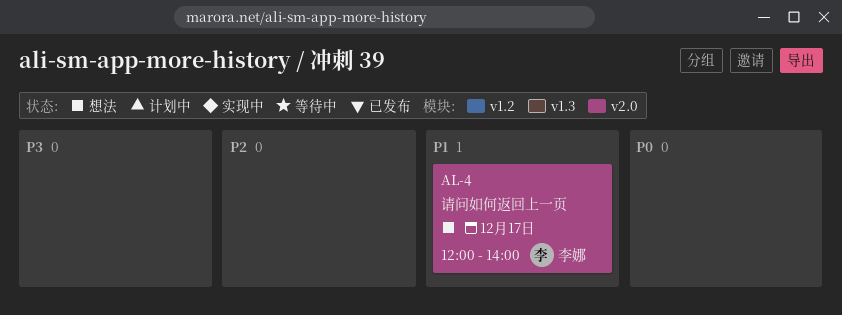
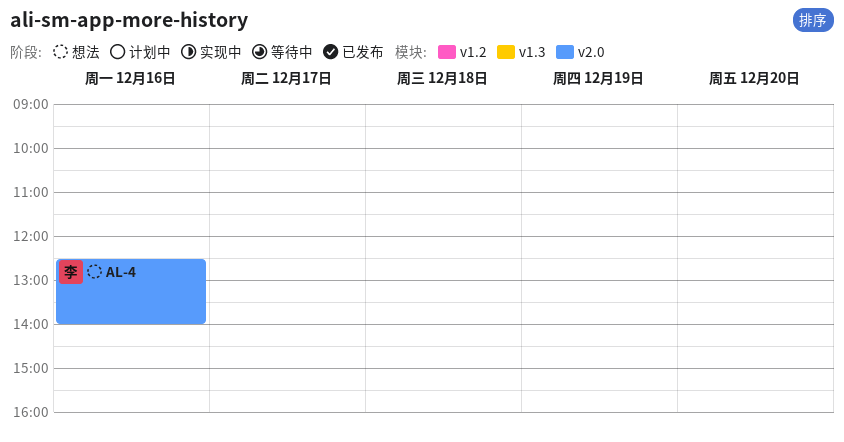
AL-4, day: Dec 17 -> Dec 16
AL-4, begins: 12:00 -> 12:30

